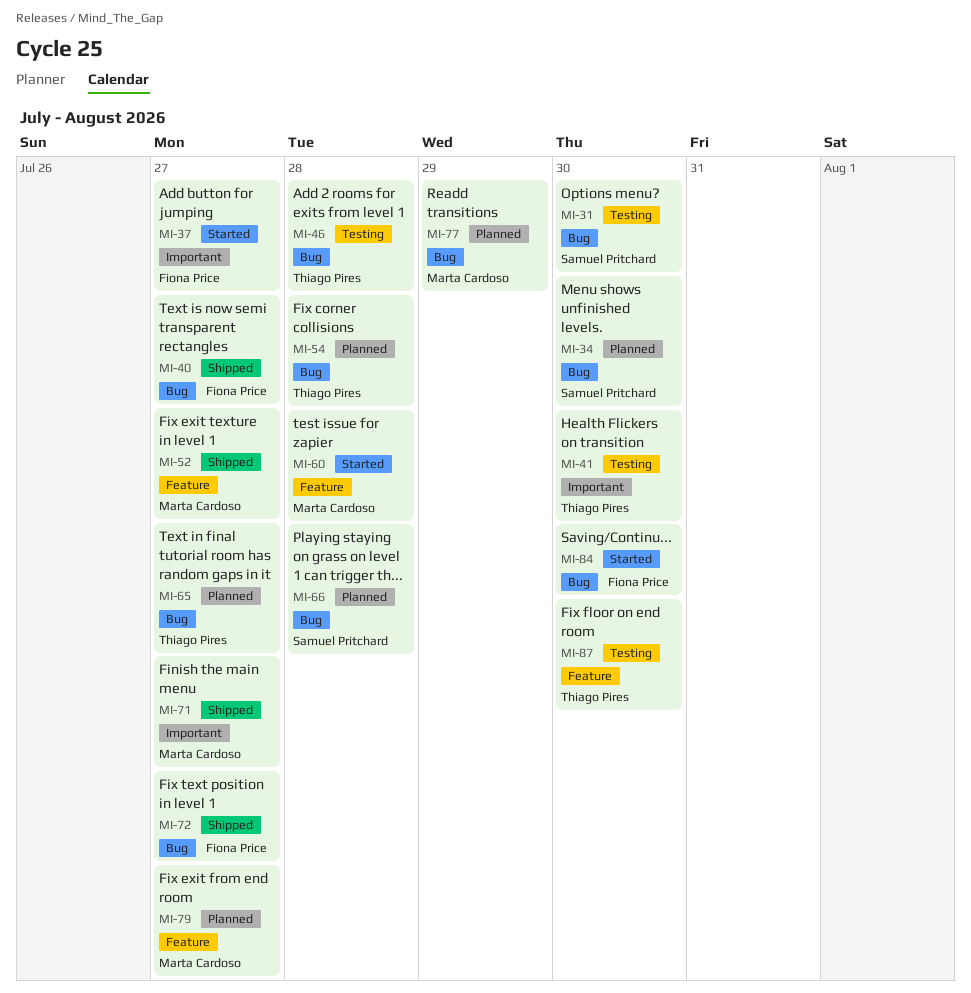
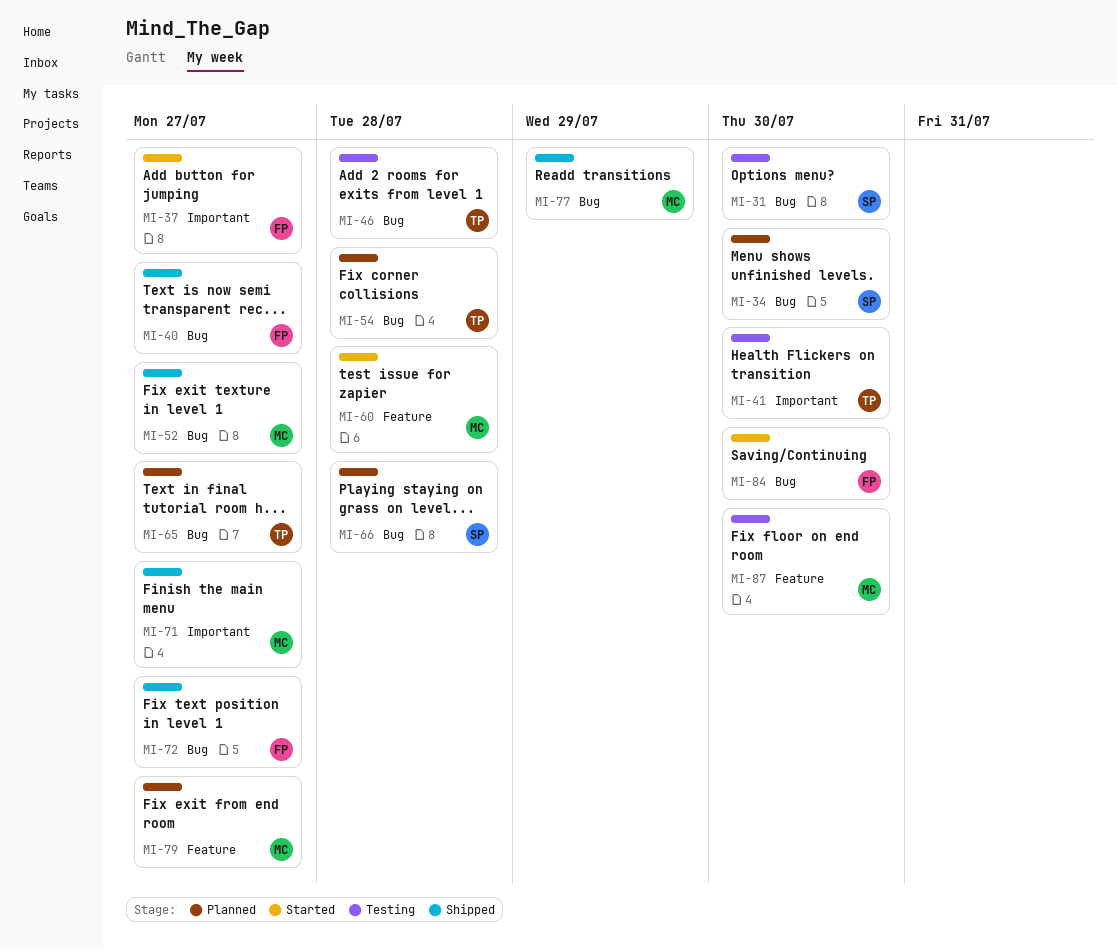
MI-52, label: Feature -> Bug
MI-77, status: Planned -> Shipped
MI-87, owner: Thiago Pires -> Marta Cardoso

